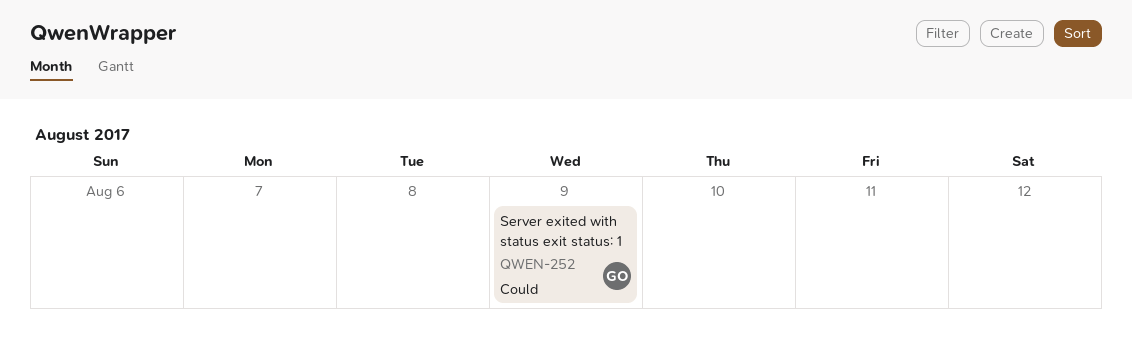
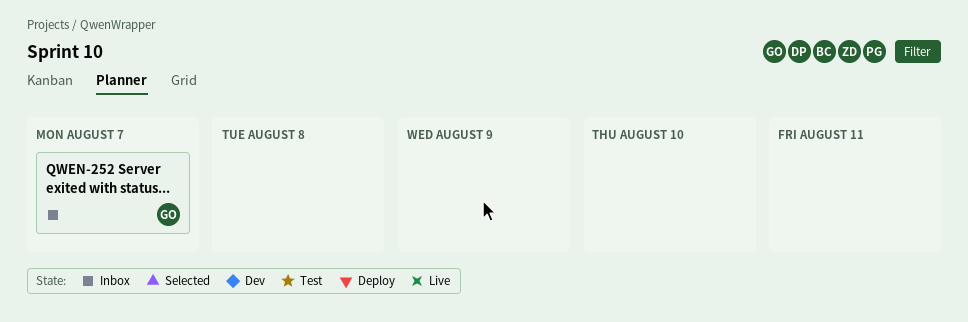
QWEN-252, due: Aug 9 -> Aug 7

